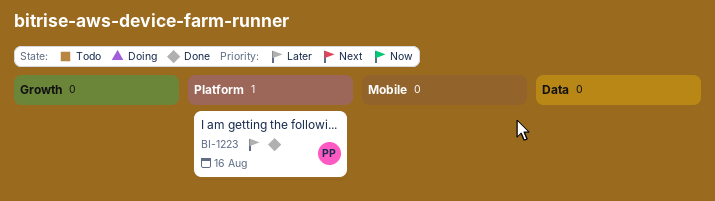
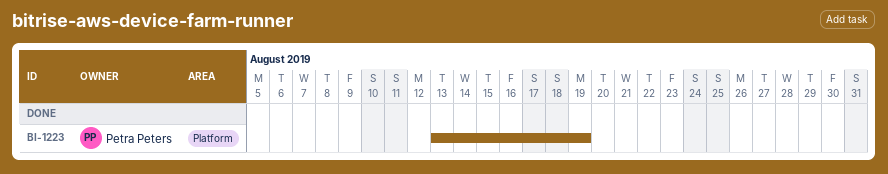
BI-1223, due: Aug 16 -> Aug 19

